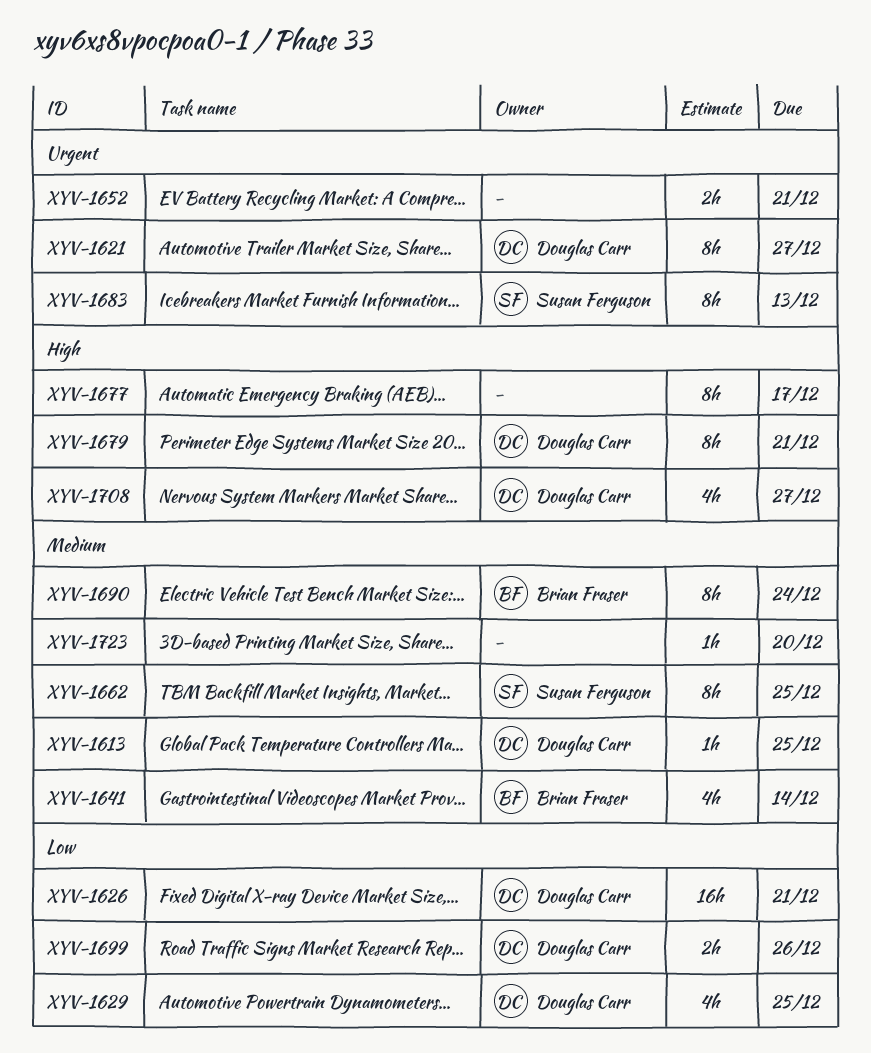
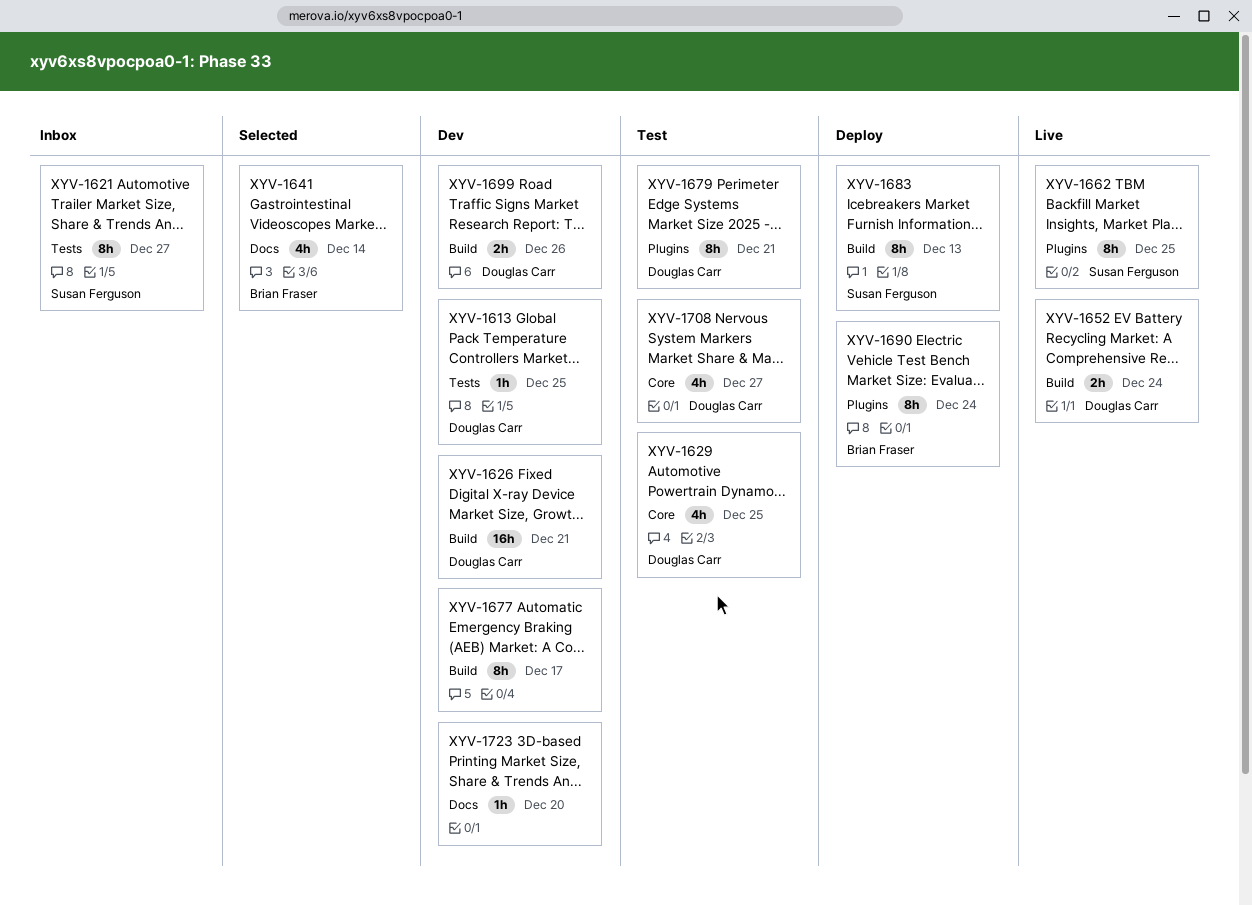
XYV-1621, owner: Douglas Carr -> Susan Ferguson
XYV-1652, owner: none -> Douglas Carr
XYV-1652, due: Dec 21 -> Dec 24

